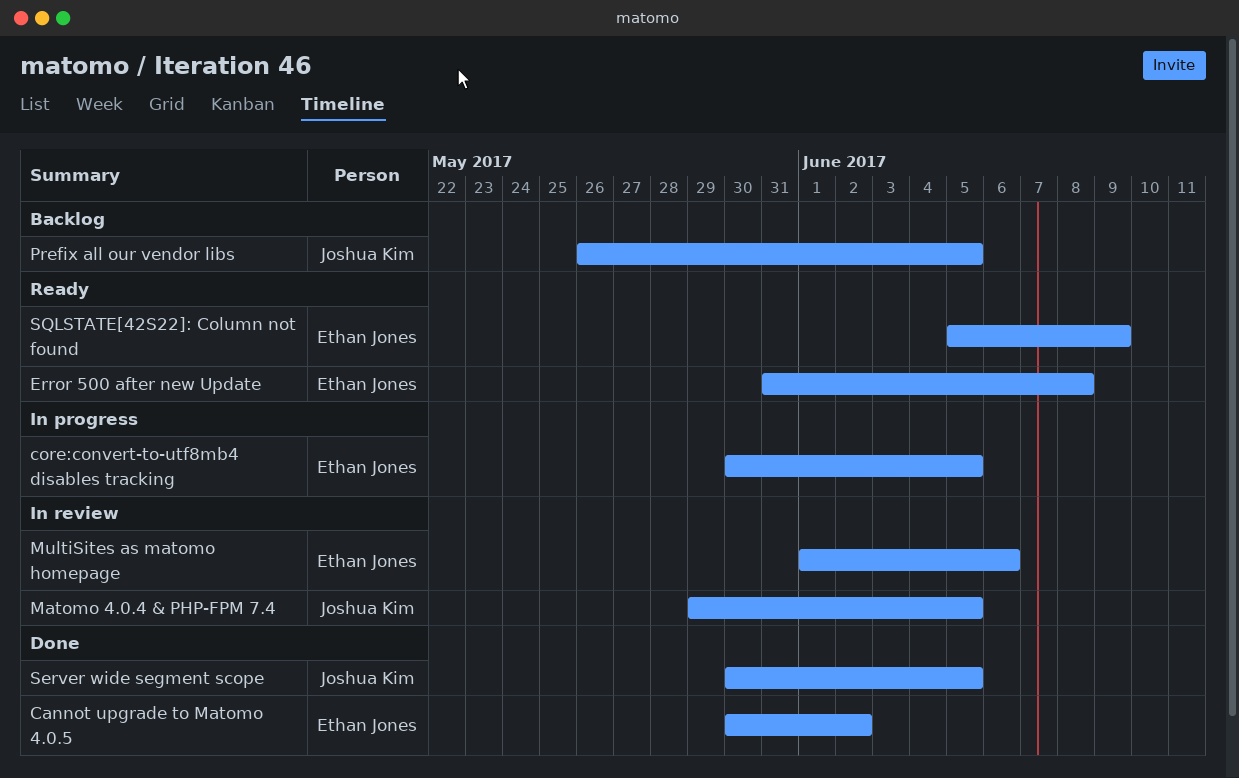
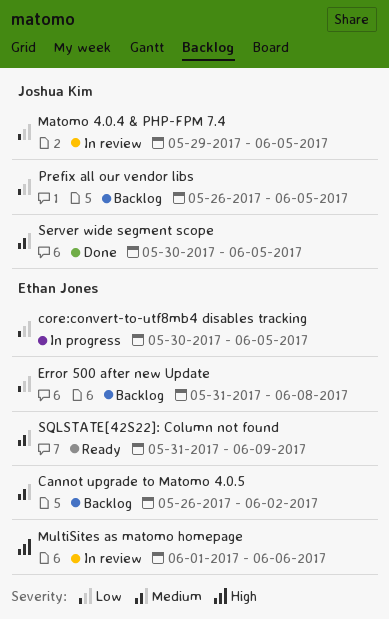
Cannot upgrade to Matomo 4.0.5, status: Done -> Backlog
Cannot upgrade to Matomo 4.0.5, start: May 30 -> May 26
Error 500 after new Update, status: Ready -> Backlog
SQLSTATE[42S22]: Column not found, start: Jun 5 -> May 31

